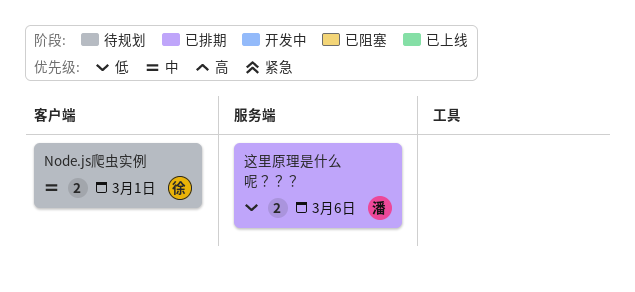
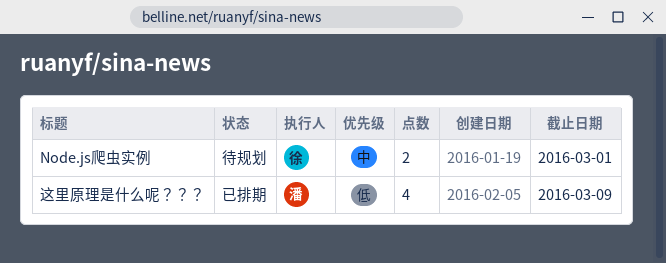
这里原理是什么呢？？？, estimate: 2 -> 4
这里原理是什么呢？？？, due: Mar 6 -> Mar 9

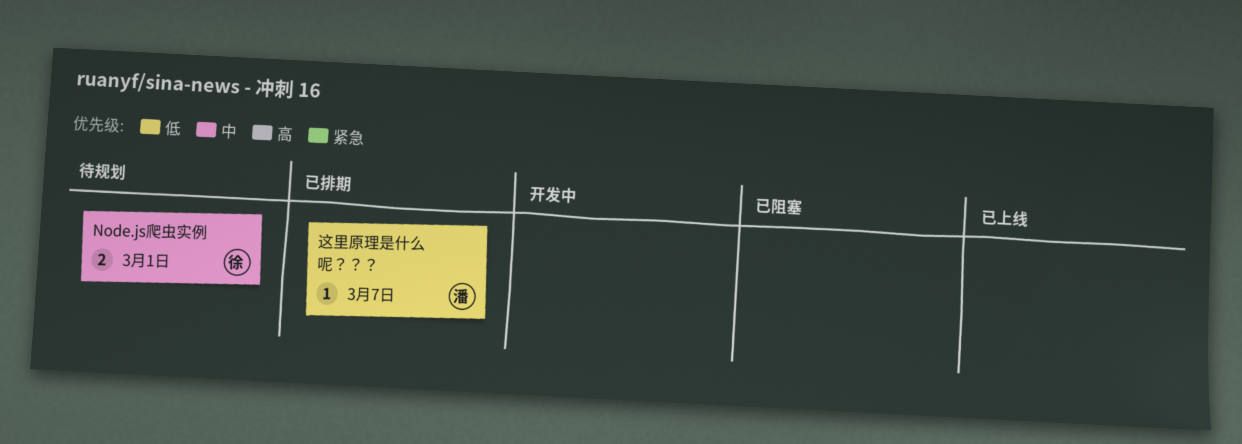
这里原理是什么呢？？？, estimate: 4 -> 1
这里原理是什么呢？？？, due: Mar 9 -> Mar 7

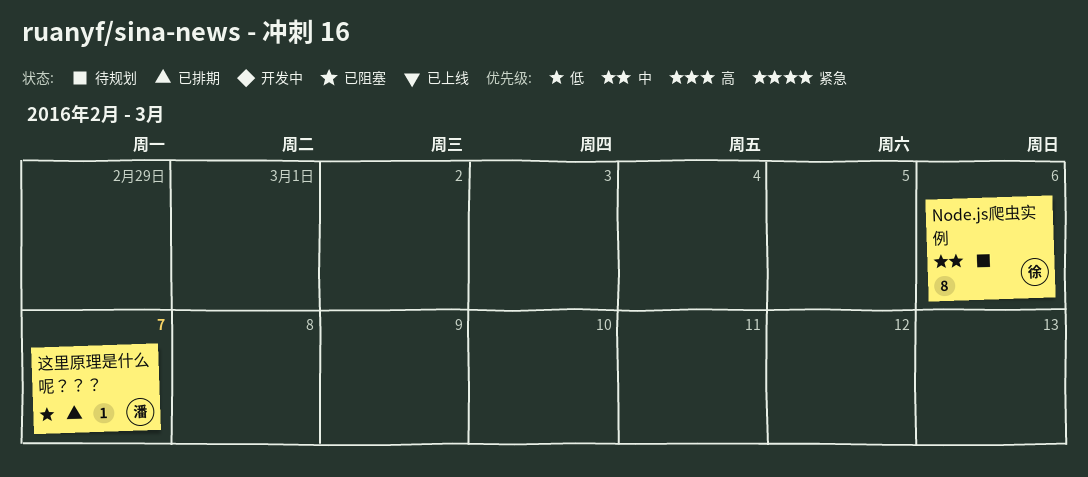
Node.js爬虫实例, estimate: 2 -> 8
Node.js爬虫实例, due: Mar 1 -> Mar 6

